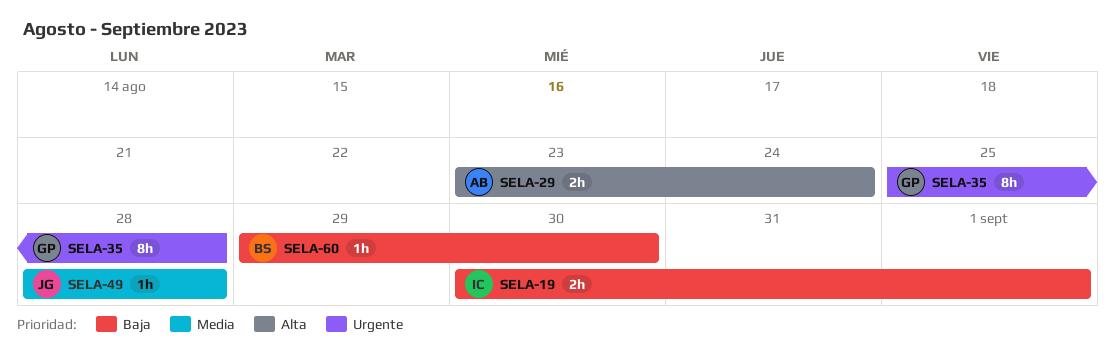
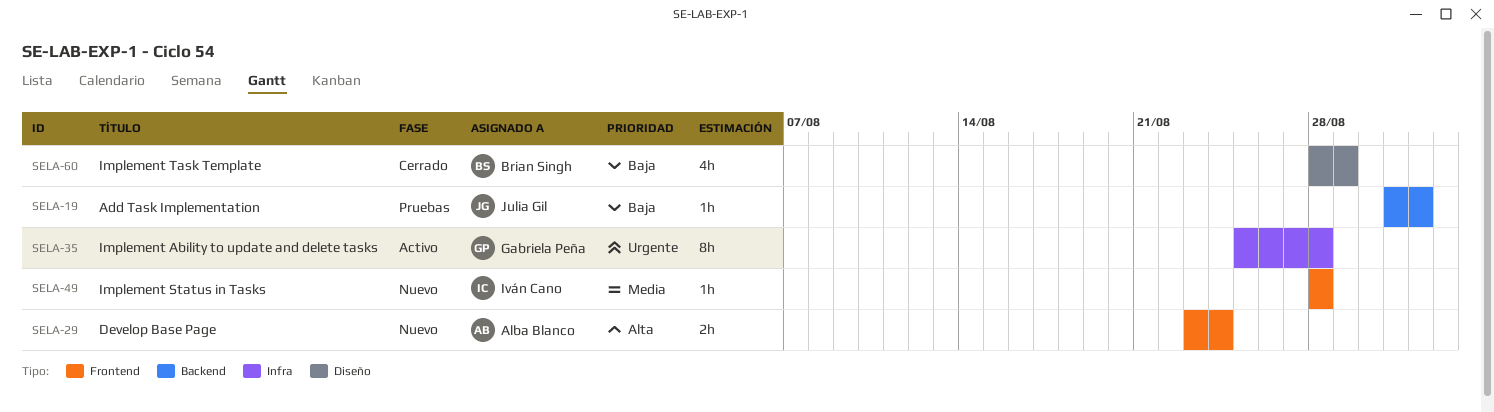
SELA-19, owner: Iván Cano -> Julia Gil
SELA-19, estimate: 2h -> 1h
SELA-19, start: Aug 30 -> Aug 31
SELA-49, owner: Julia Gil -> Iván Cano
SELA-60, estimate: 1h -> 4h
SELA-60, start: Aug 29 -> Aug 28
SELA-60, due: Aug 30 -> Aug 29

